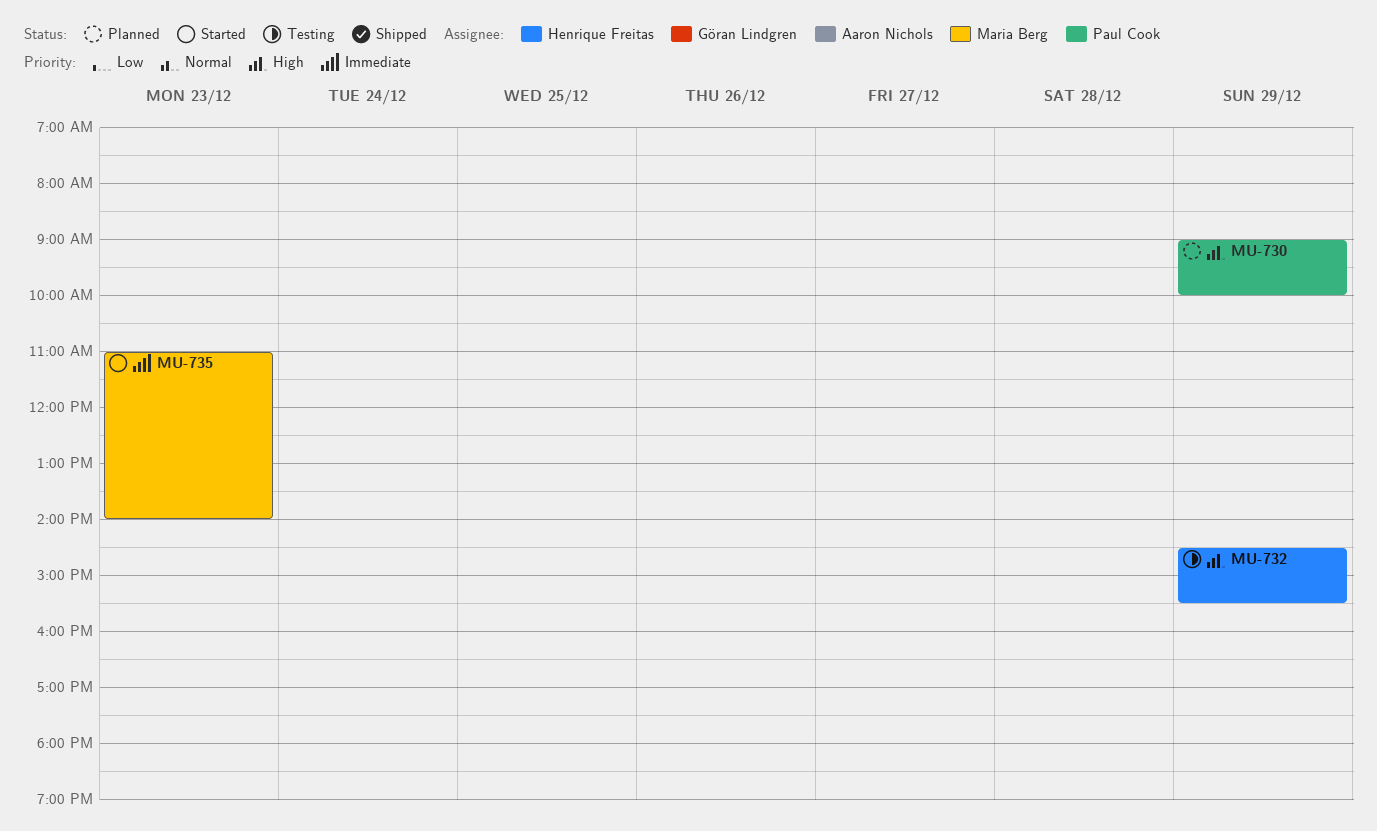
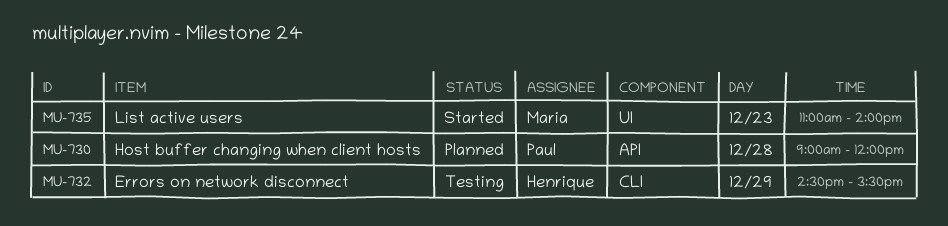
MU-730, day: Dec 29 -> Dec 28
MU-730, ends: 10:00 -> 12:00

